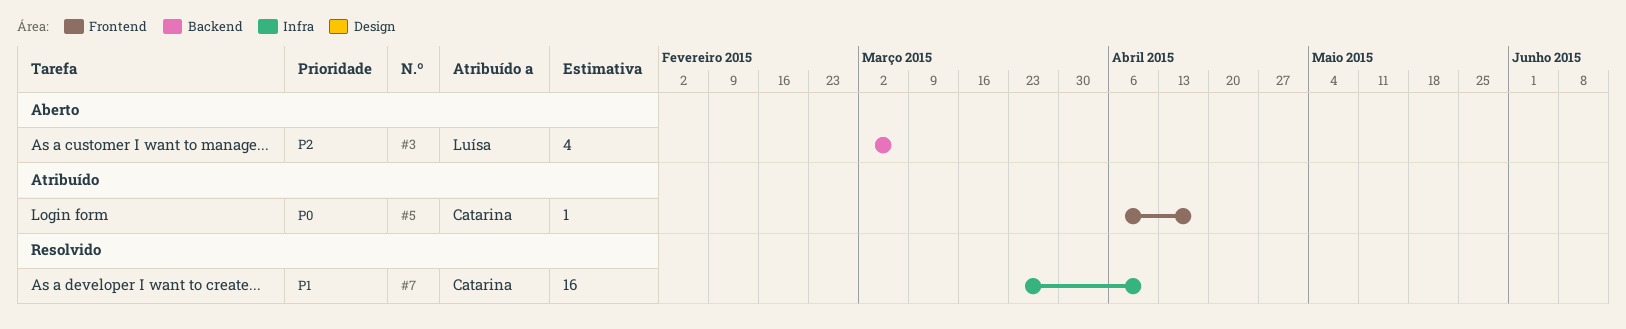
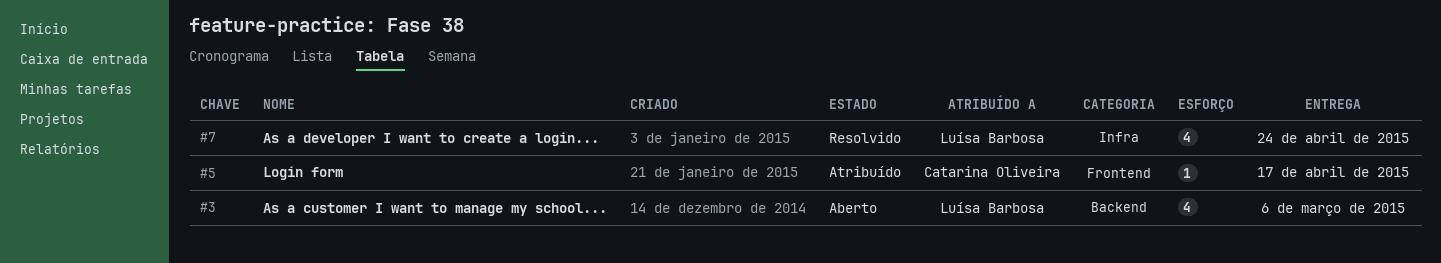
#7, owner: Catarina Oliveira -> Luísa Barbosa
#7, estimate: 16 -> 4
#7, due: Apr 10 -> Apr 24

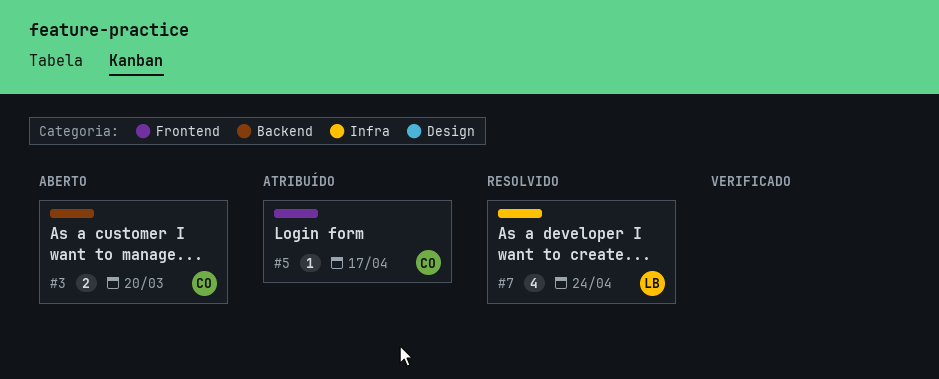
#3, owner: Luísa Barbosa -> Catarina Oliveira
#3, estimate: 4 -> 2
#3, due: Mar 6 -> Mar 20

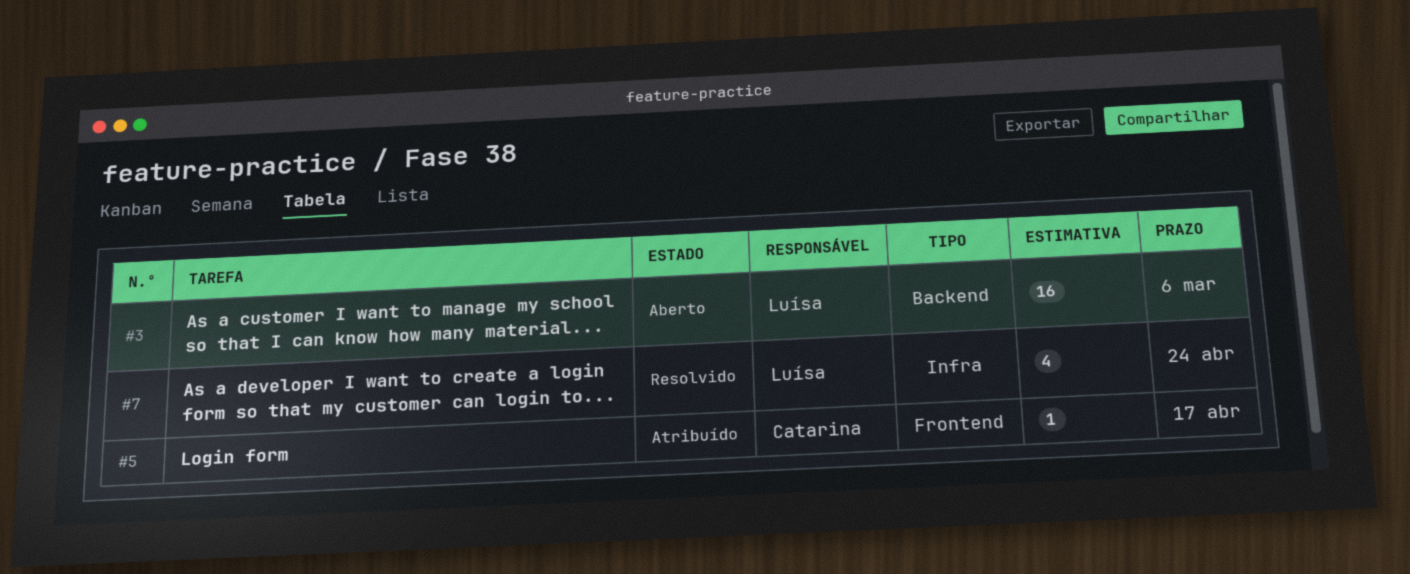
#3, owner: Catarina -> Luísa
#3, estimate: 2 -> 16
#3, due: Mar 20 -> Mar 6

